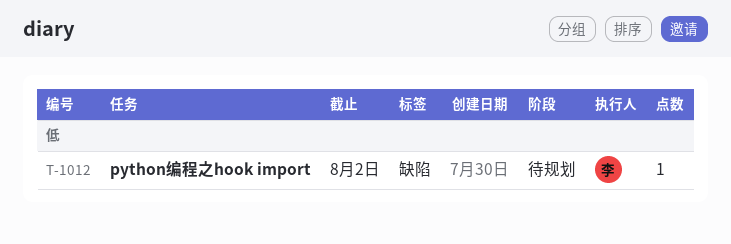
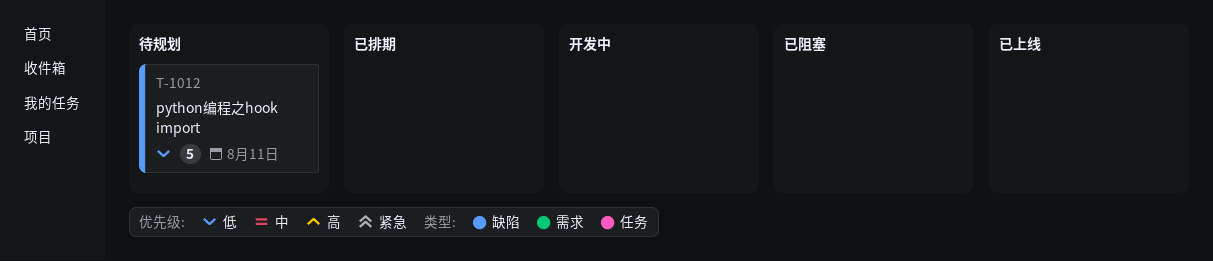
T-1012, estimate: 1 -> 5
T-1012, due: Aug 2 -> Aug 11

